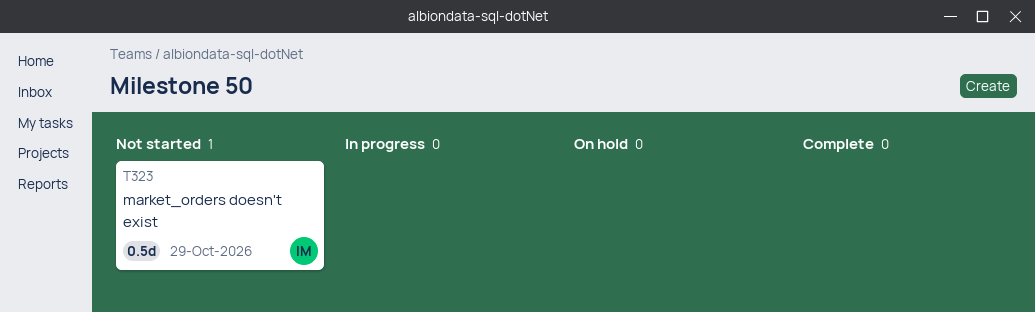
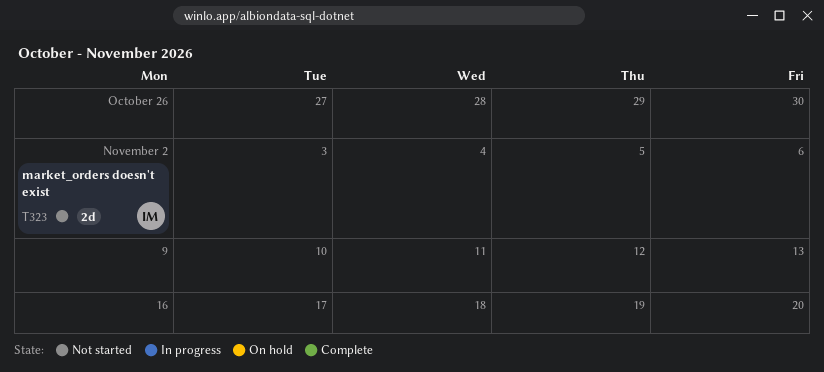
T323, estimate: 0.5d -> 2d
T323, due: Oct 29 -> Nov 2

